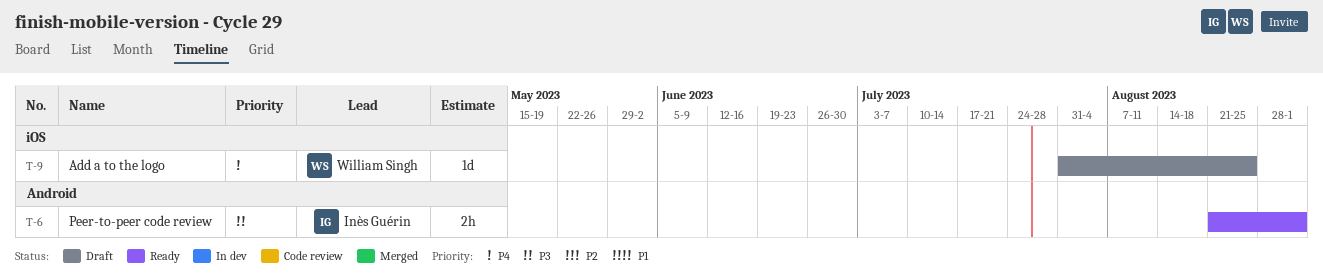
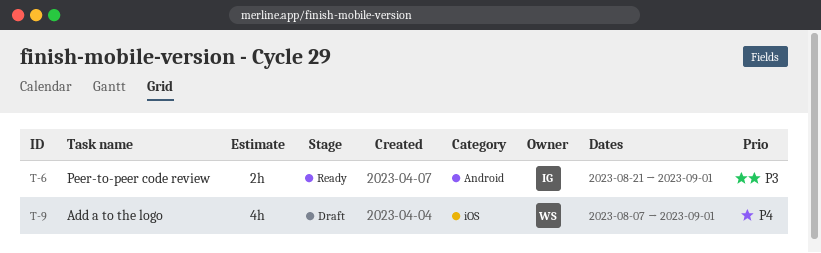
T-9, estimate: 1d -> 4h
T-9, start: Jul 31 -> Aug 7
T-9, due: Aug 25 -> Sep 1

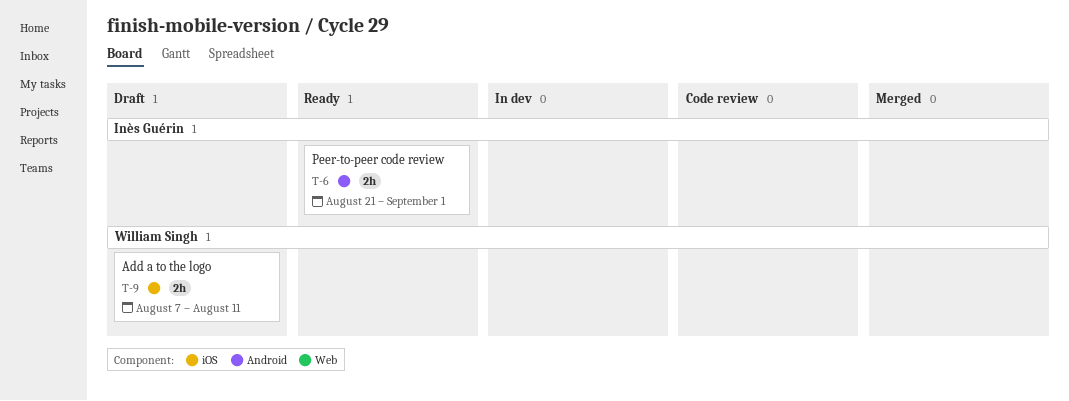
T-9, estimate: 4h -> 2h
T-9, due: Sep 1 -> Aug 11

